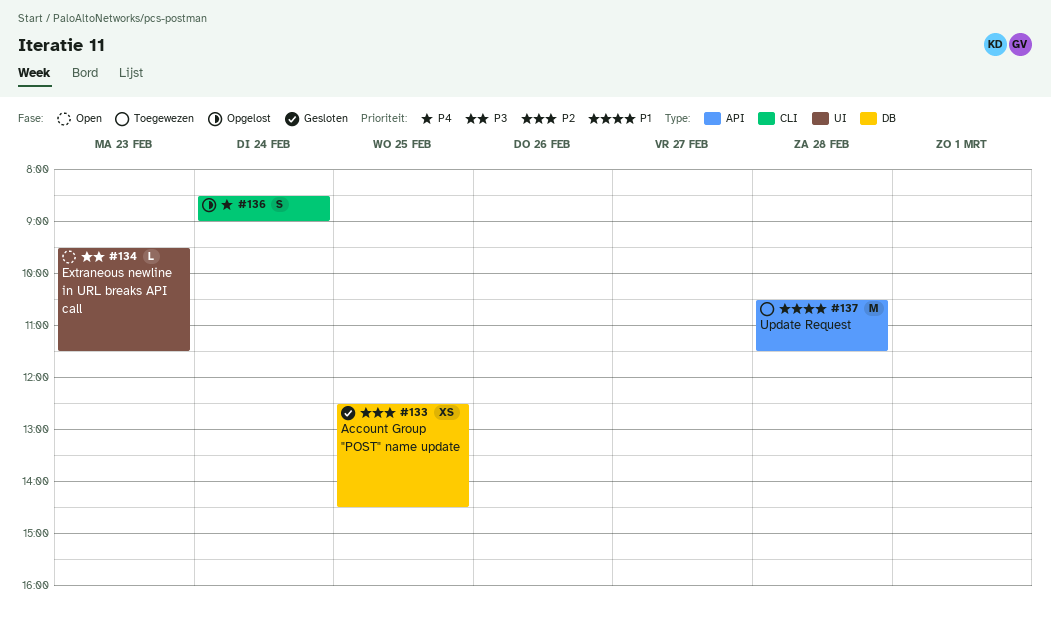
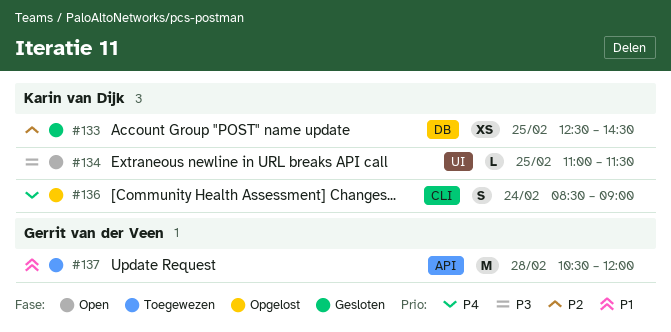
#134, day: Feb 23 -> Feb 25
#134, begins: 09:30 -> 11:00
#137, ends: 11:30 -> 12:00

